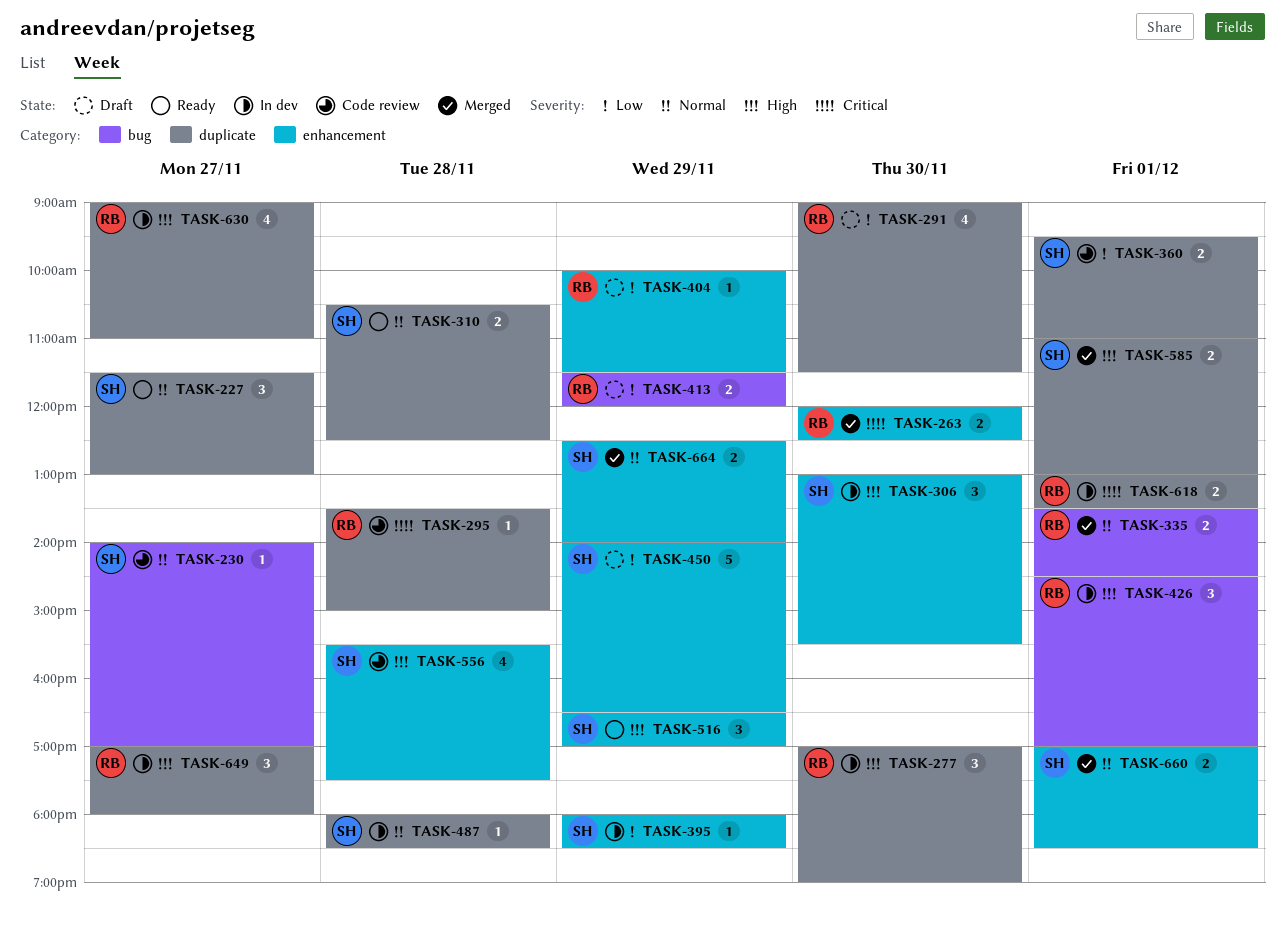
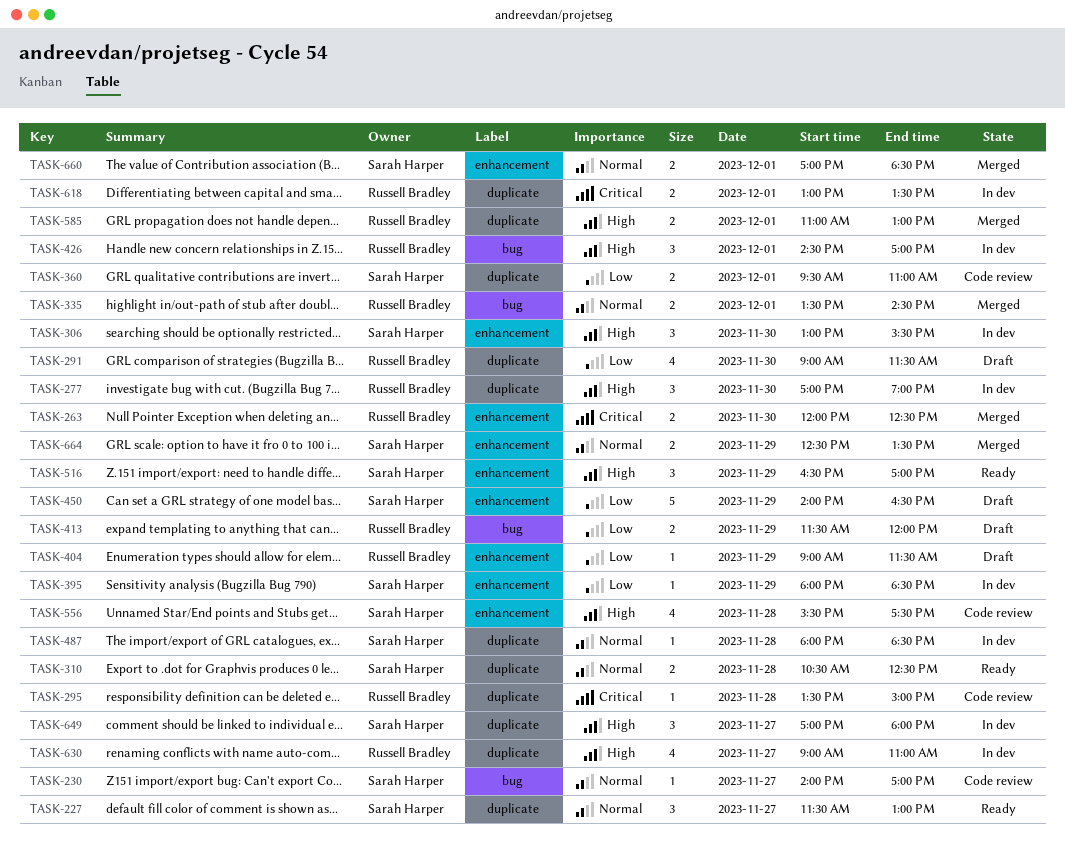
TASK-404, begins: 10:00 -> 09:00
TASK-585, owner: Sarah Harper -> Russell Bradley
TASK-649, owner: Russell Bradley -> Sarah Harper
TASK-664, ends: 14:00 -> 13:30

